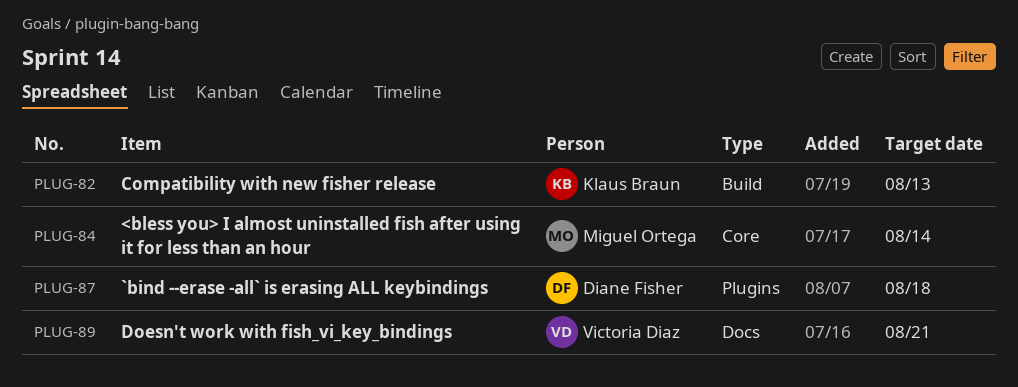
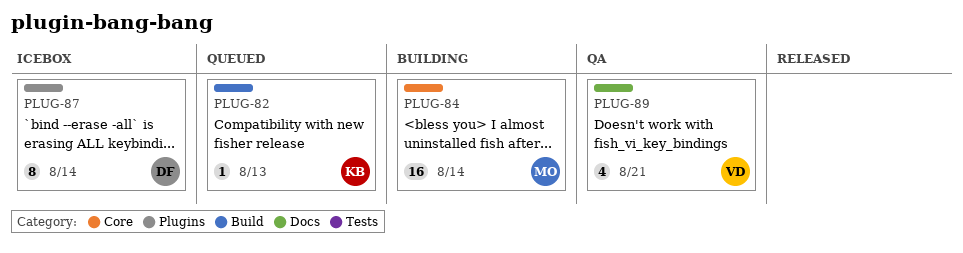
PLUG-87, due: Aug 18 -> Aug 14

